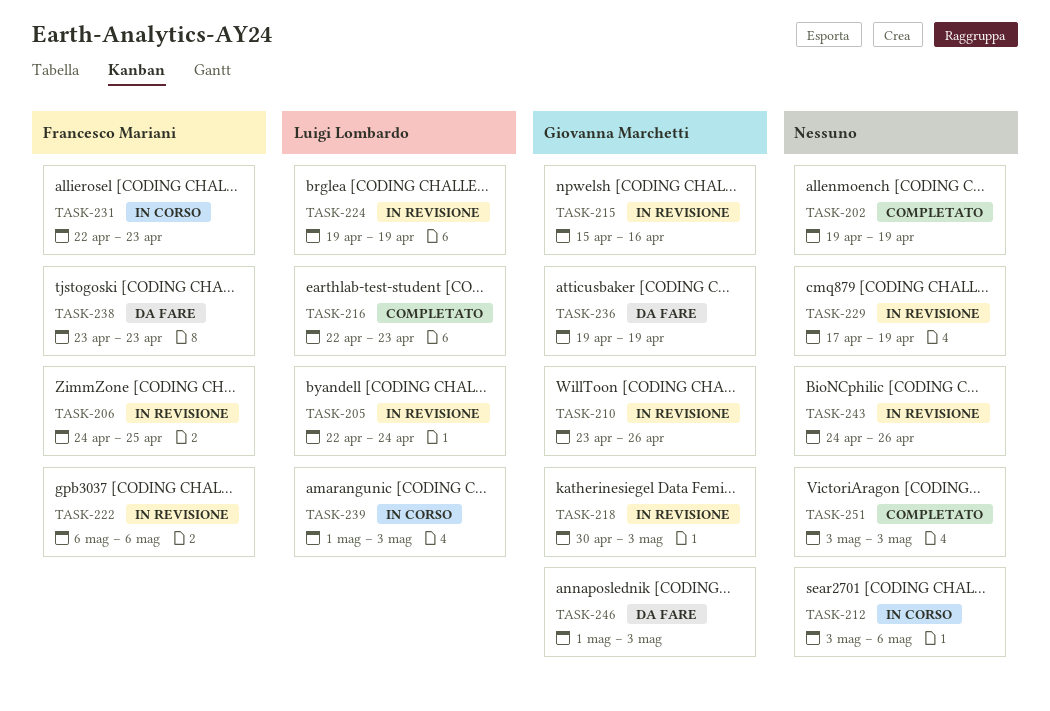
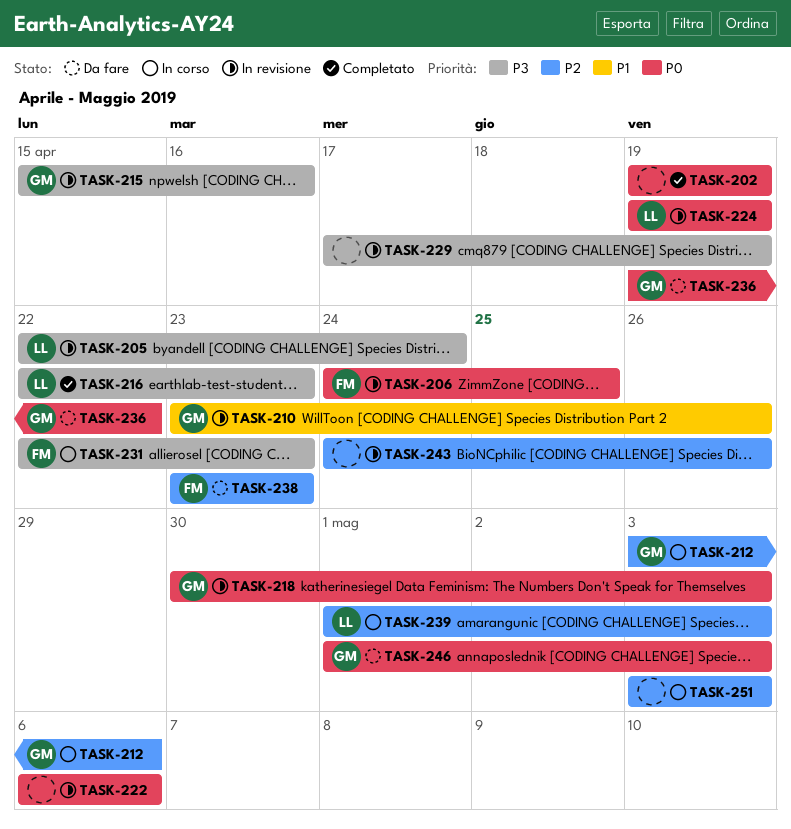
TASK-212, owner: none -> Giovanna Marchetti
TASK-222, owner: Francesco Mariani -> none
TASK-236, due: Apr 19 -> Apr 22
TASK-251, status: Completato -> In corso

